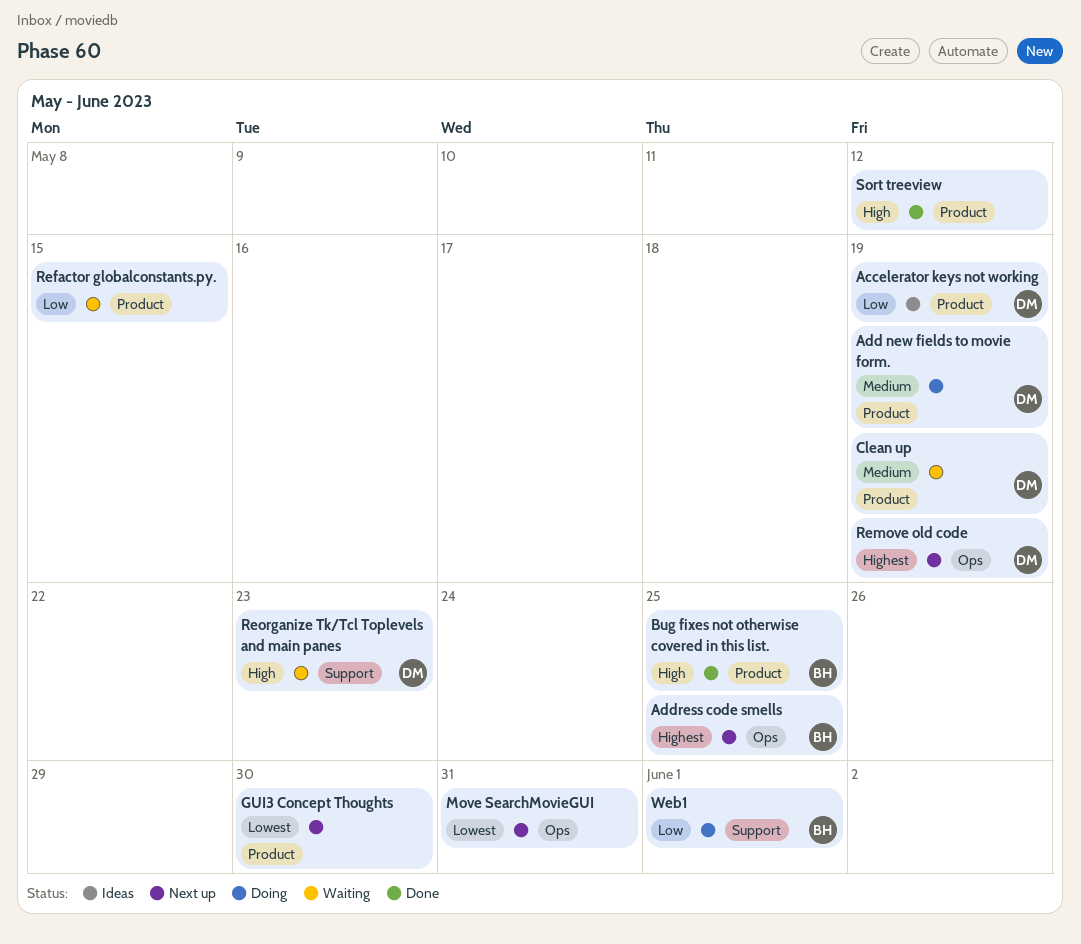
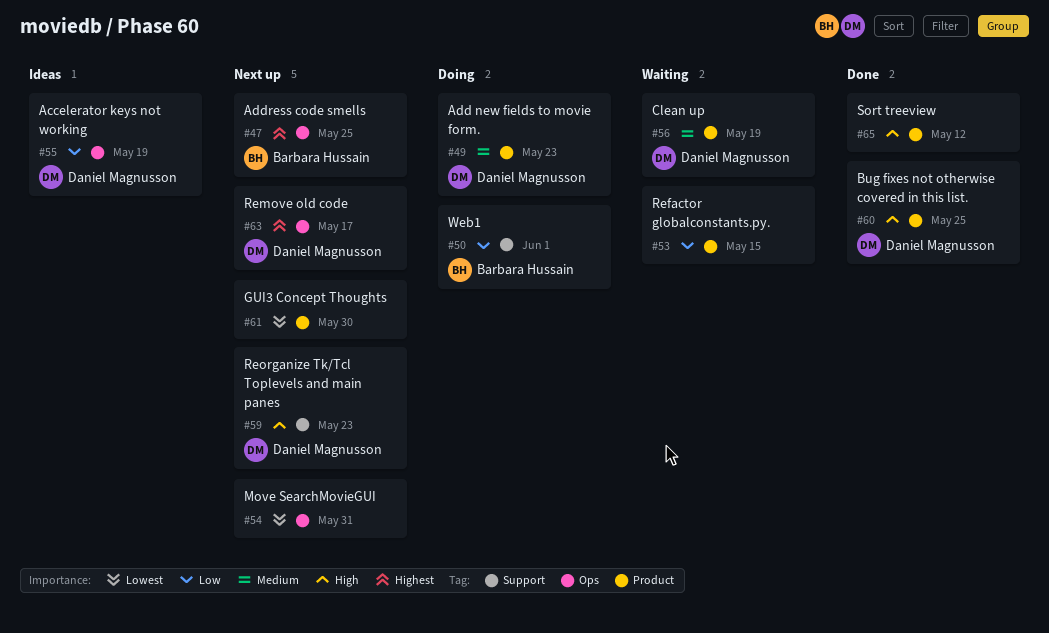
Accelerator keys not working, label: Product -> Ops
Add new fields to movie form., due: May 19 -> May 23
Bug fixes not otherwise covered in this list., owner: Barbara Hussain -> Daniel Magnusson
Remove old code, due: May 19 -> May 17
Reorganize Tk/Tcl Toplevels and main panes, status: Waiting -> Next up

